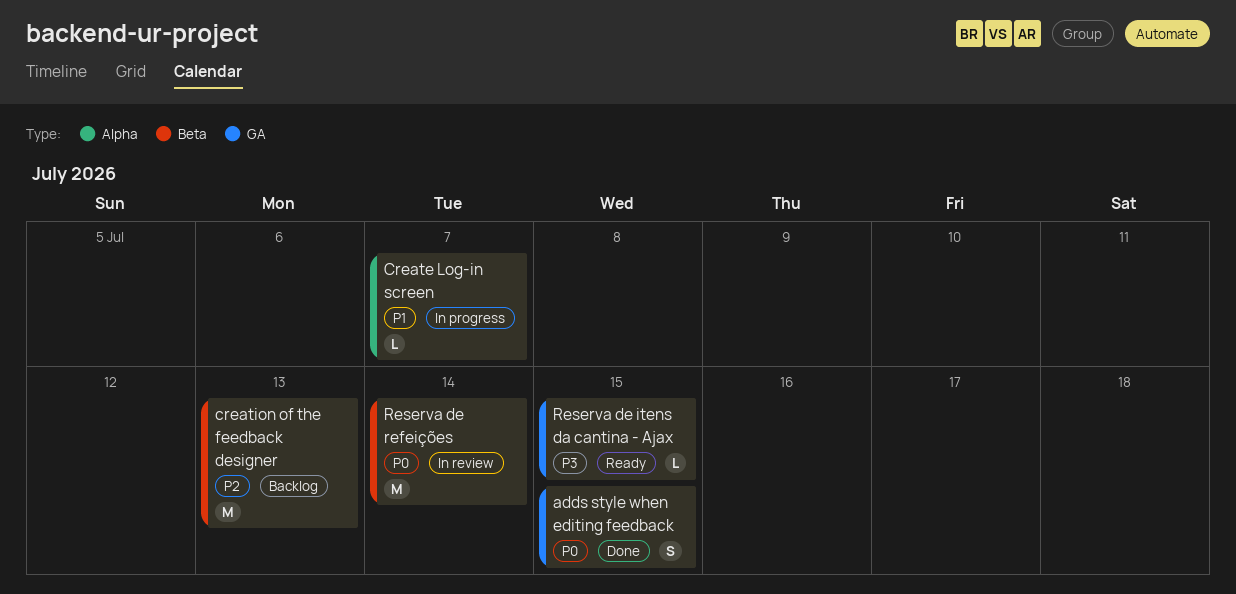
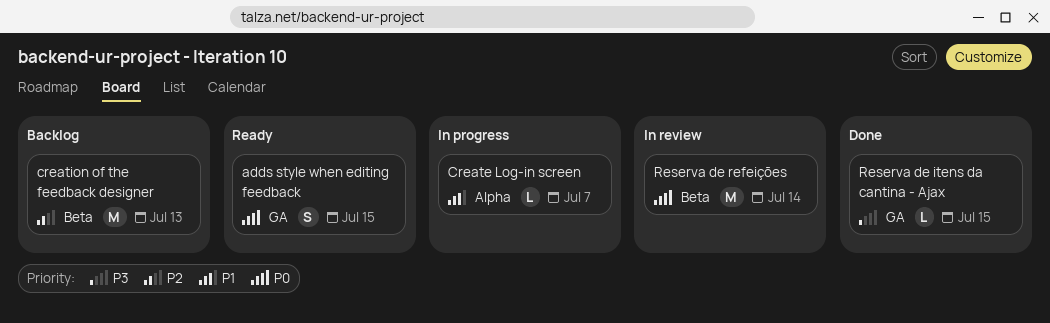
adds style when editing feedback, status: Done -> Ready
Reserva de itens da cantina - Ajax, status: Ready -> Done

